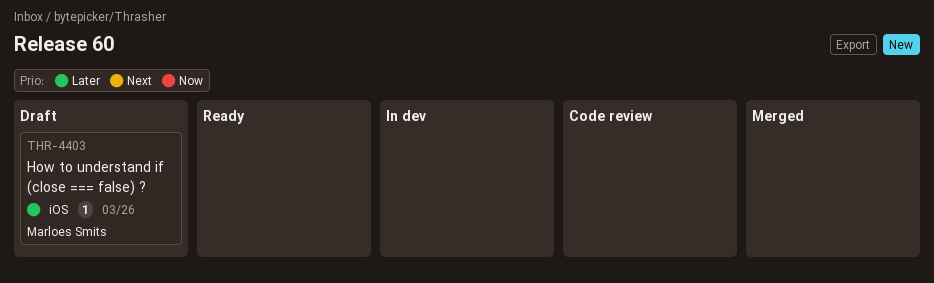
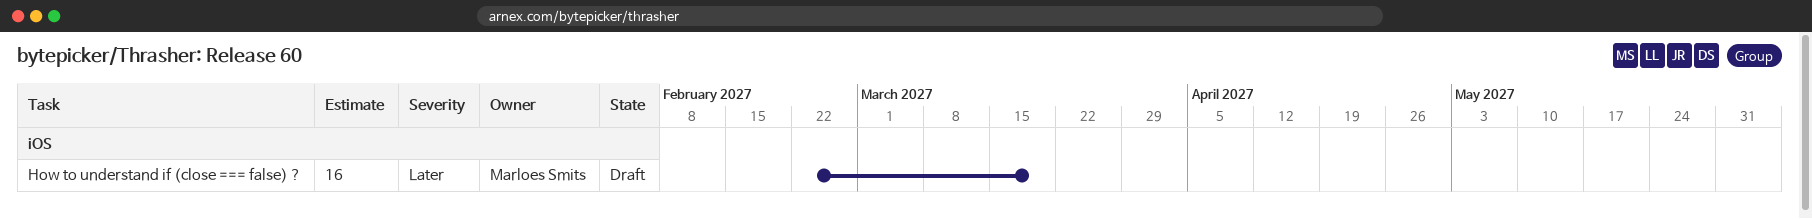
How to understand if (close === false) ?, estimate: 1 -> 16
How to understand if (close === false) ?, due: Mar 26 -> Mar 19

